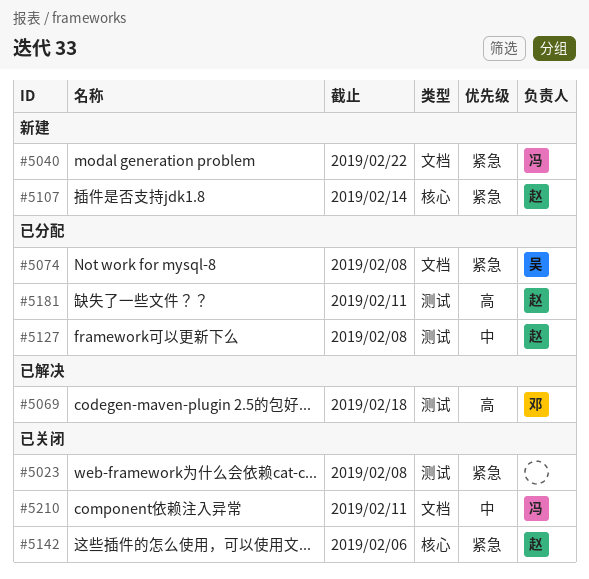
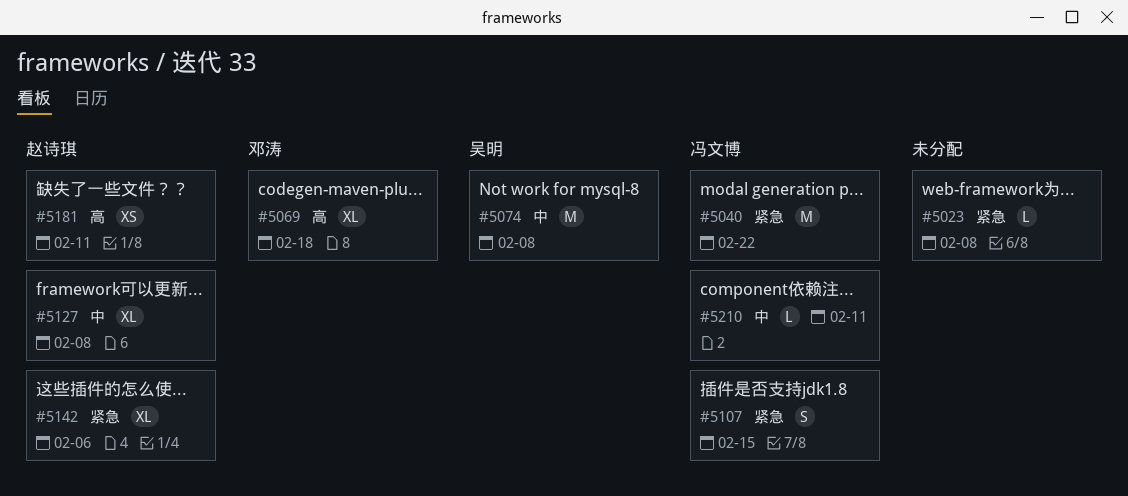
#5074, priority: 紧急 -> 中
#5107, owner: 赵诗琪 -> 冯文博
#5107, due: Feb 14 -> Feb 15

